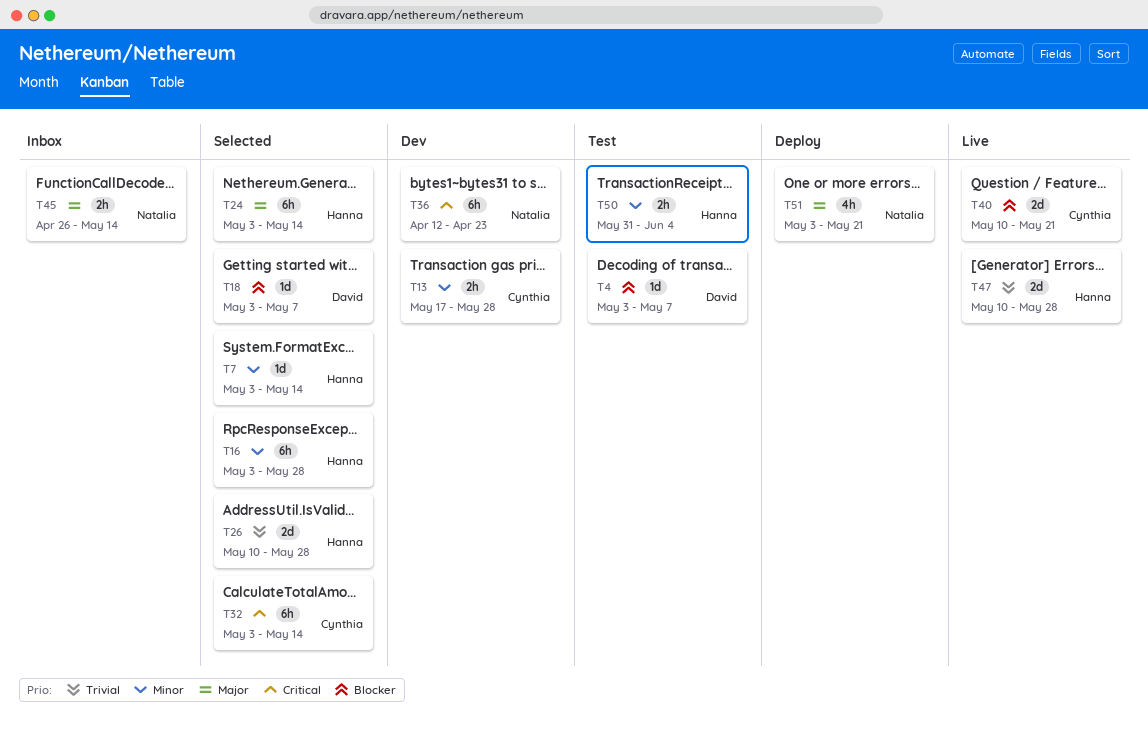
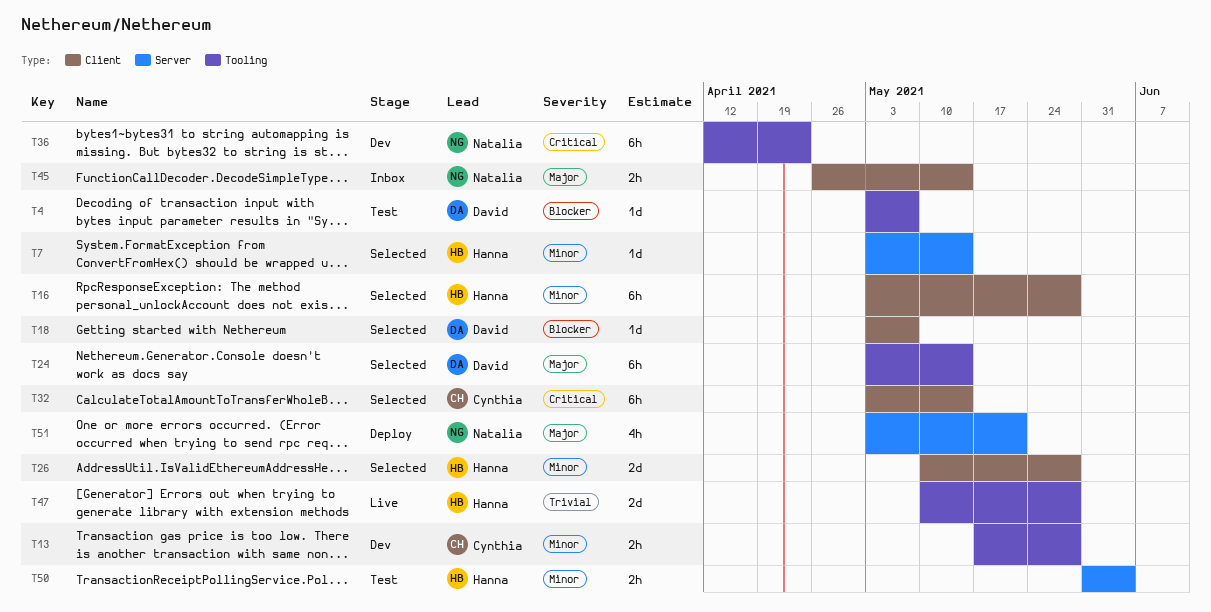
T24, owner: Hanna -> David
T26, priority: Trivial -> Minor
T40: present -> none

